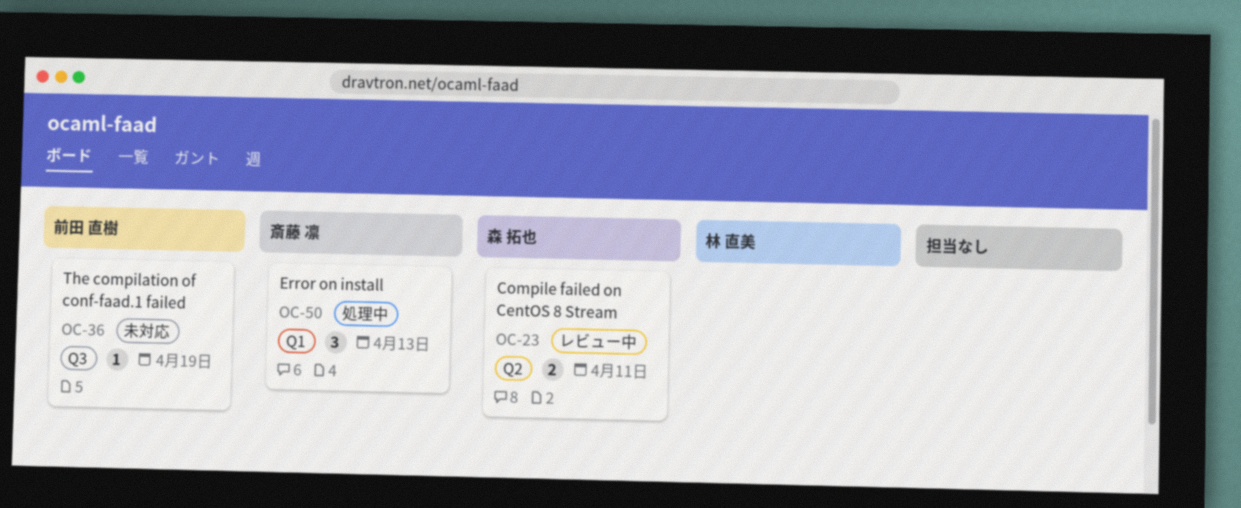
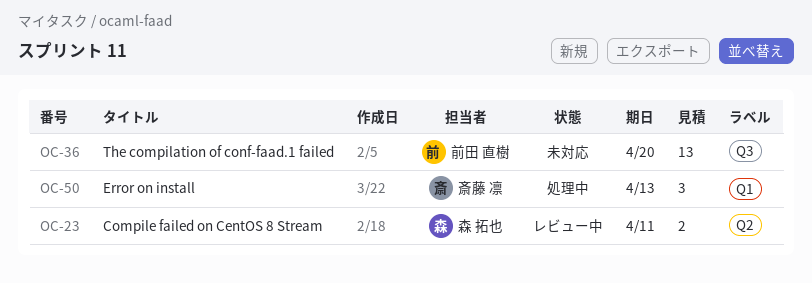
OC-36, estimate: 1 -> 13
OC-36, due: Apr 19 -> Apr 20

